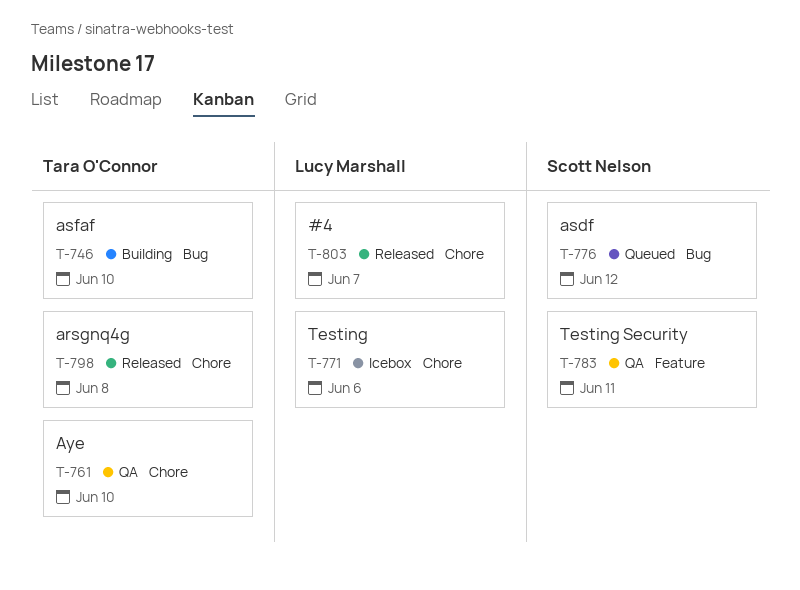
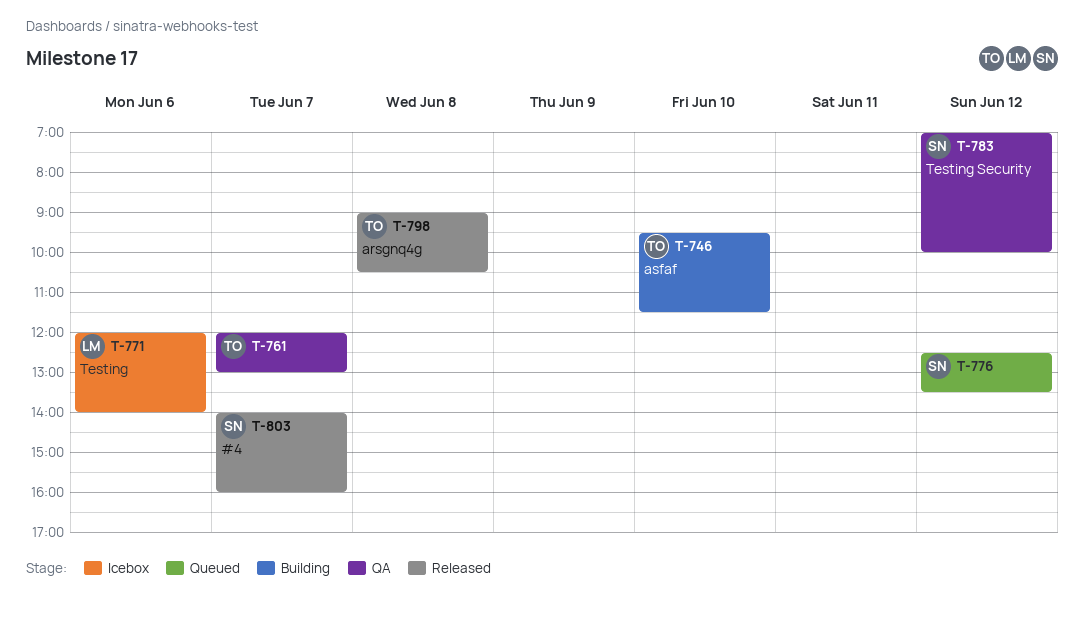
T-761, day: Jun 10 -> Jun 7
T-783, day: Jun 11 -> Jun 12
T-803, owner: Lucy Marshall -> Scott Nelson

